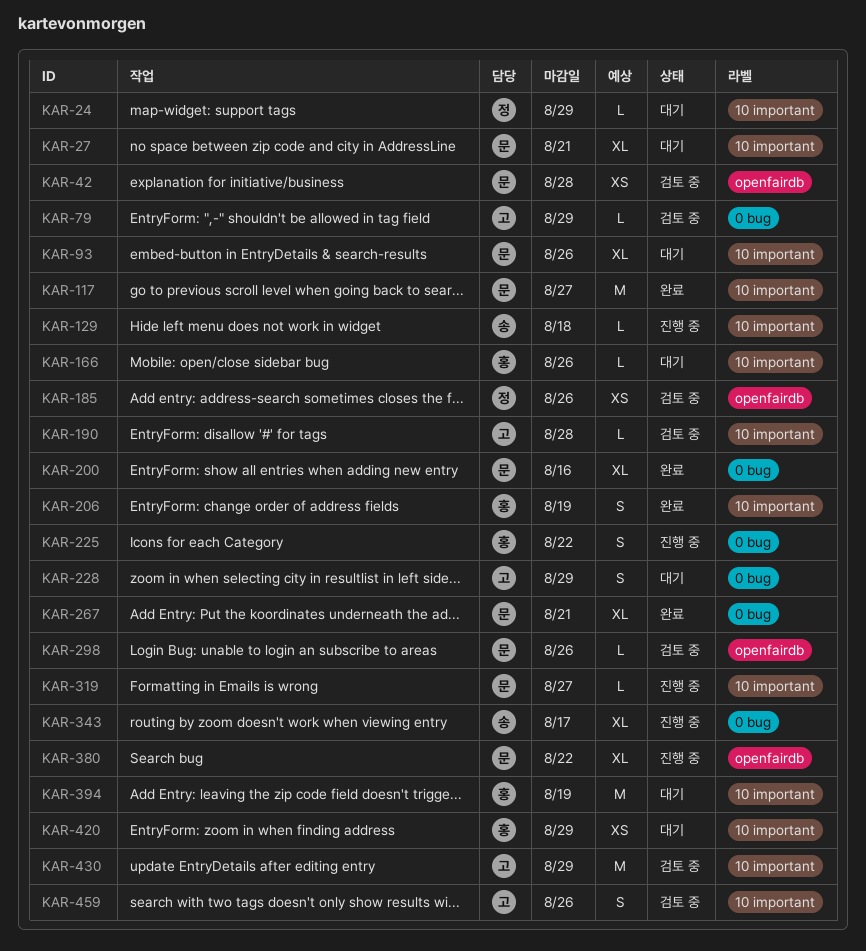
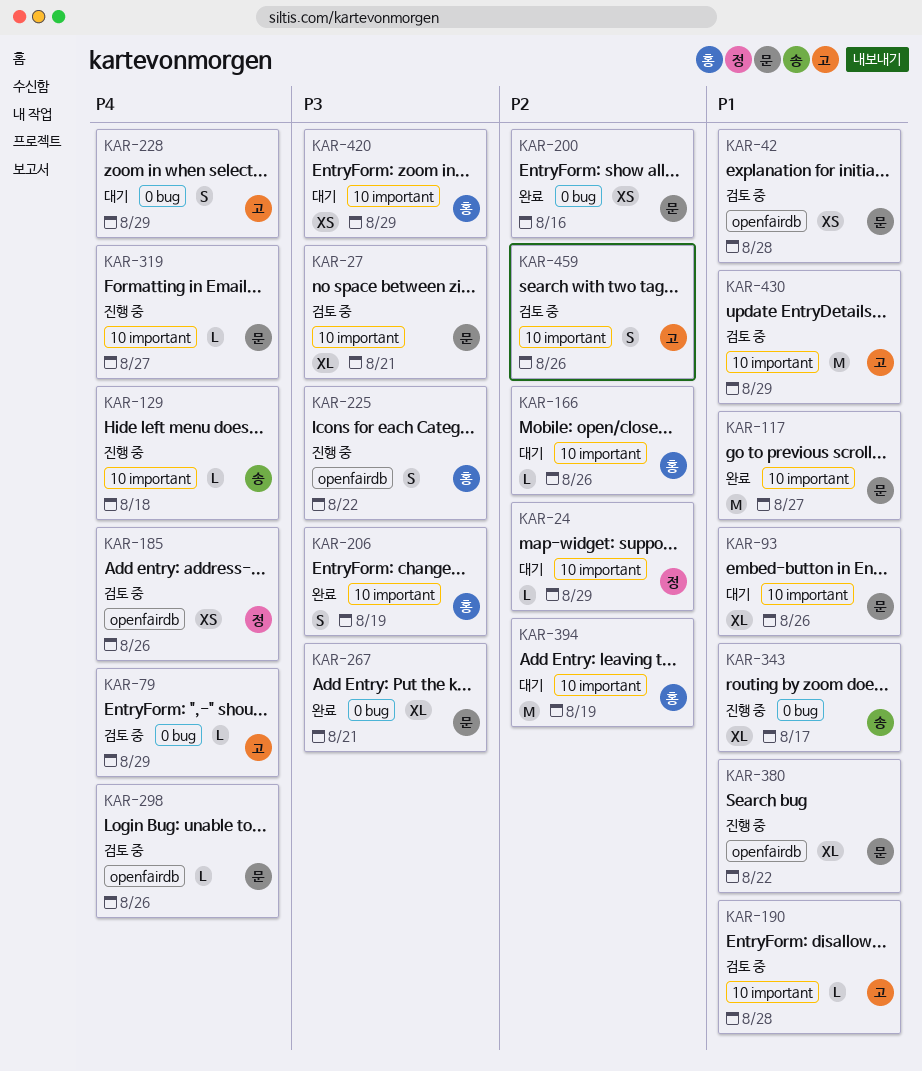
KAR-27, status: 대기 -> 검토 중
KAR-200, estimate: XL -> XS
KAR-225, label: 0 bug -> openfairdb

